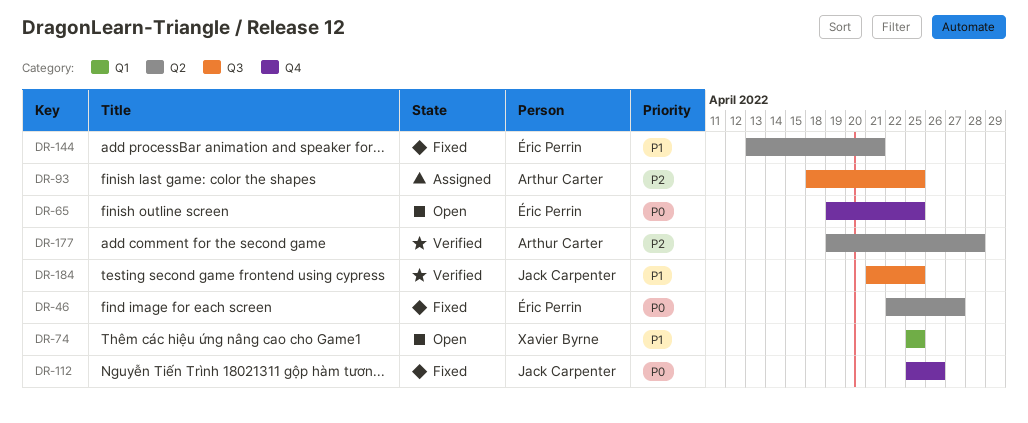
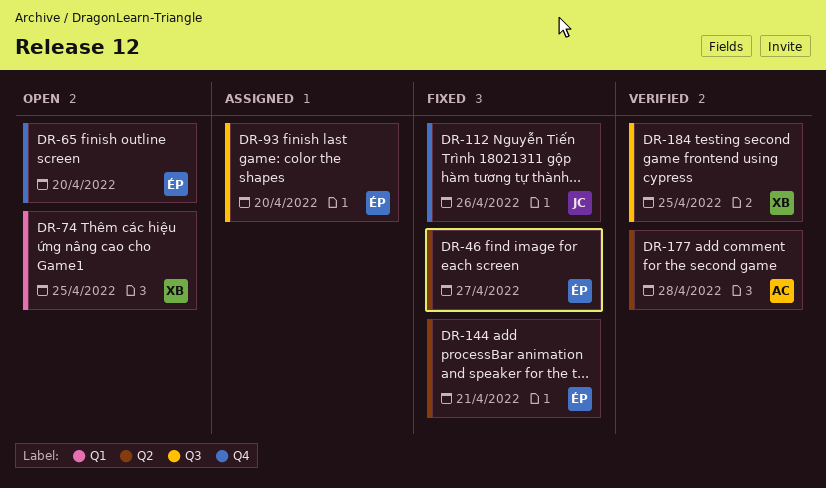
DR-65, due: Apr 25 -> Apr 20
DR-93, owner: Arthur Carter -> Éric Perrin
DR-93, due: Apr 25 -> Apr 20
DR-184, owner: Jack Carpenter -> Xavier Byrne

